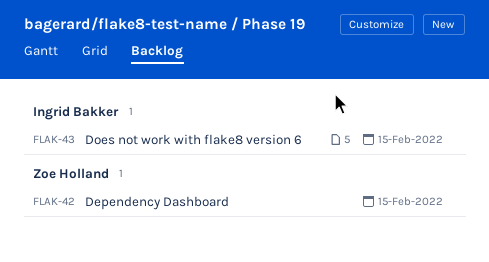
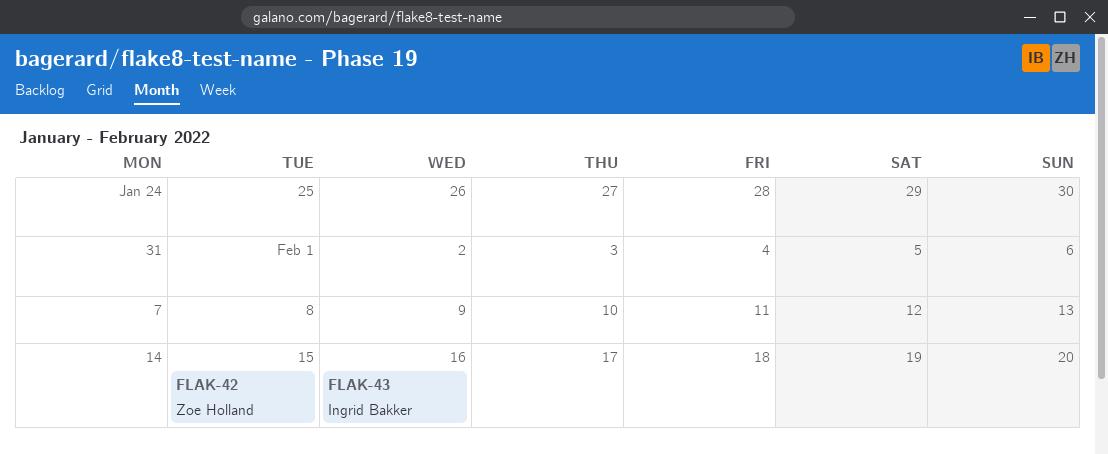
FLAK-43, due: Feb 15 -> Feb 16

